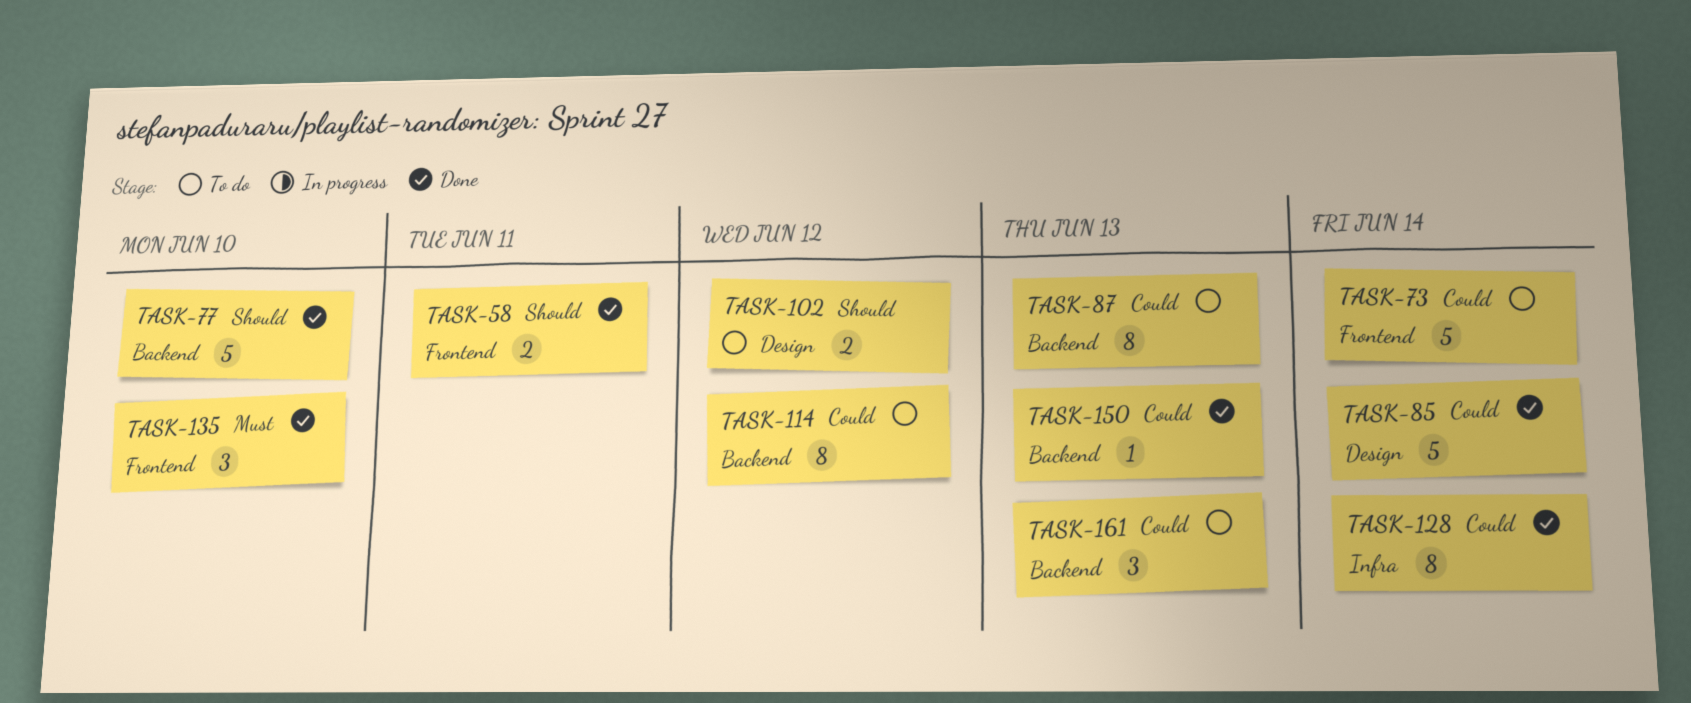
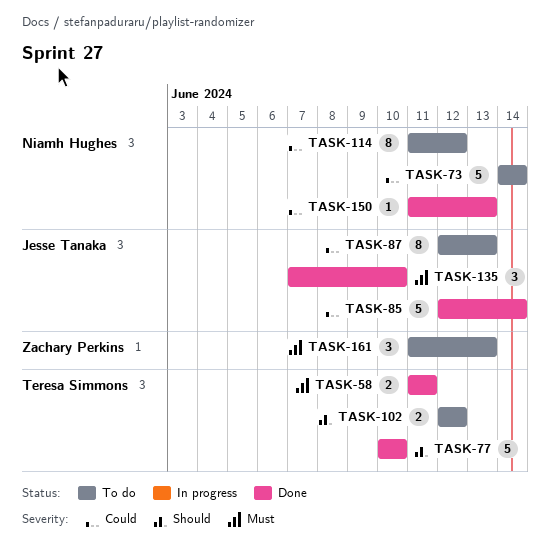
TASK-58, priority: Should -> Must
TASK-128: present -> none
TASK-161, priority: Could -> Must

